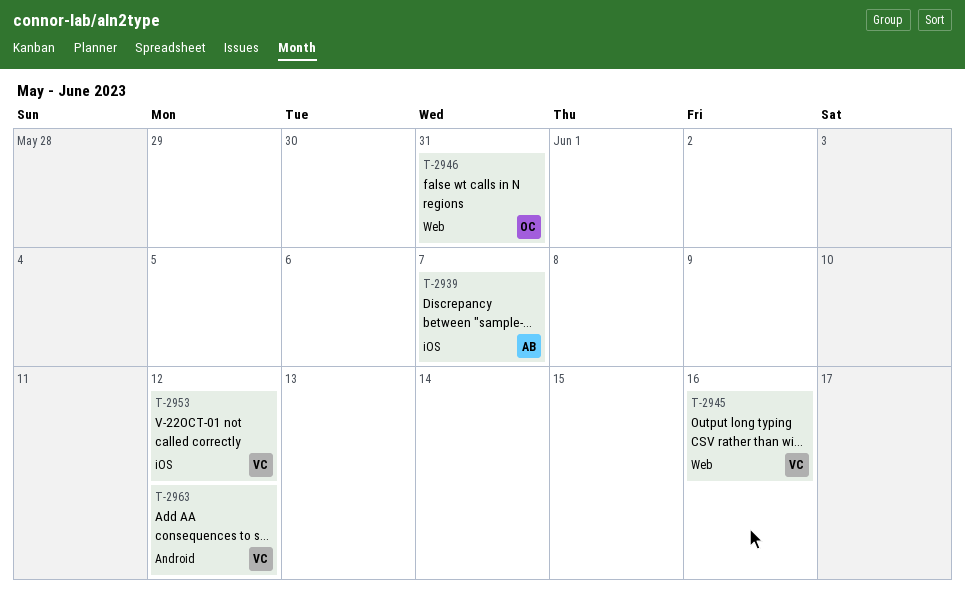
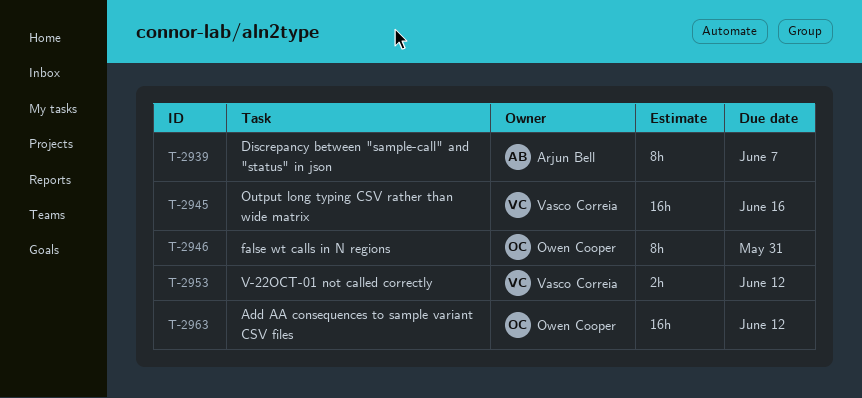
T-2963, owner: Vasco Correia -> Owen Cooper

